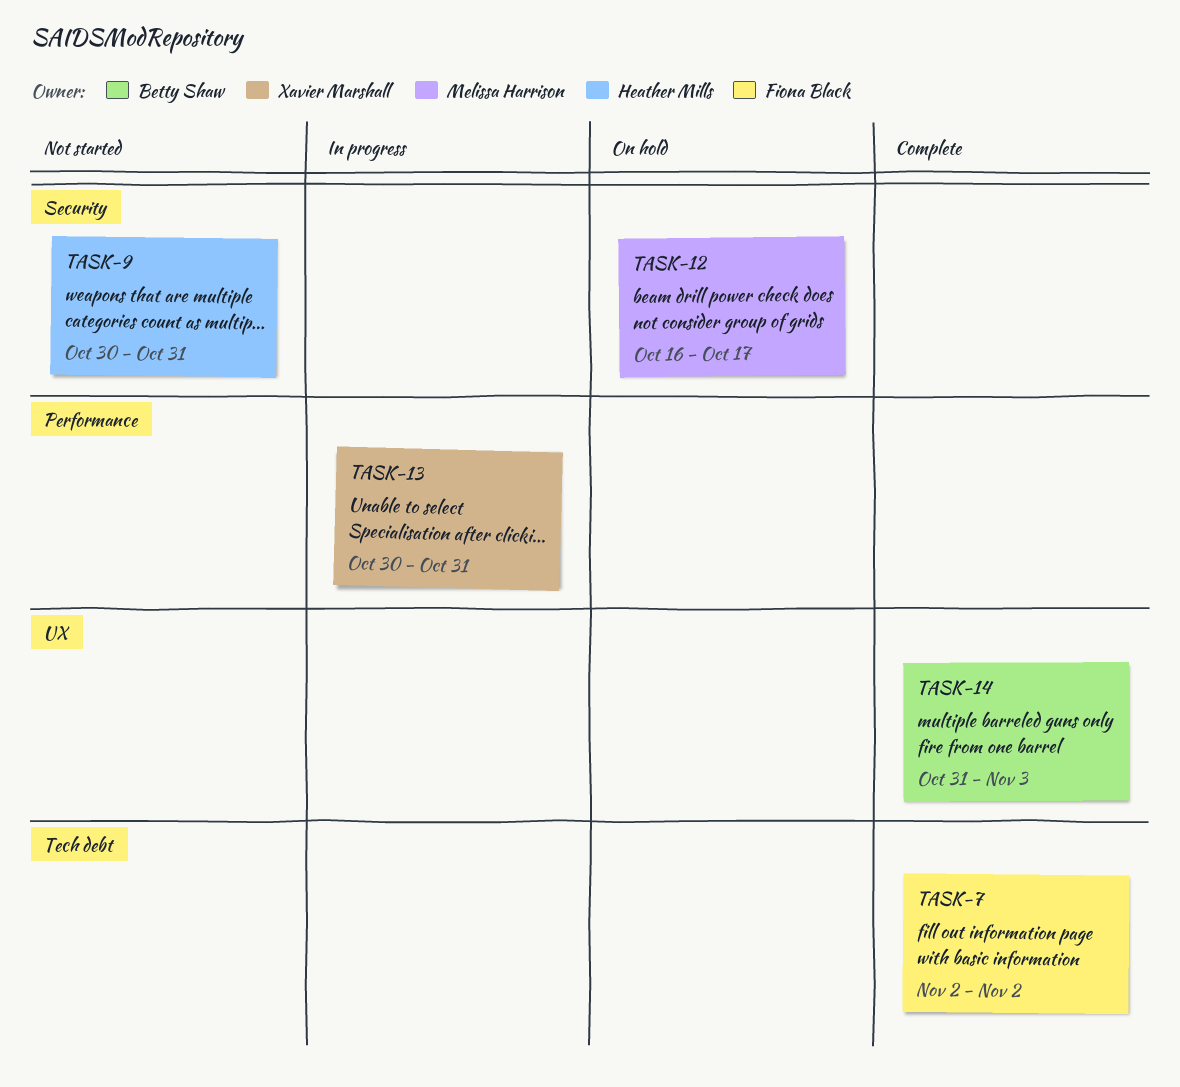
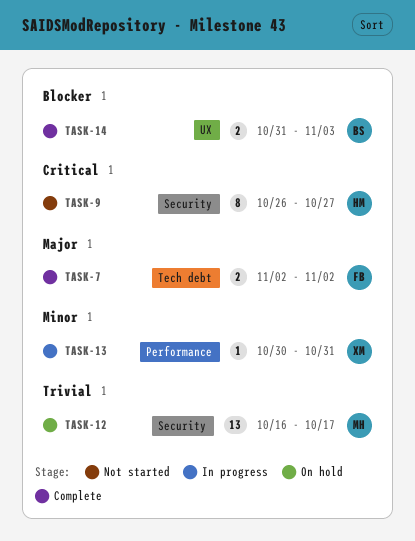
TASK-9, start: Oct 30 -> Oct 26
TASK-9, due: Oct 31 -> Oct 27

